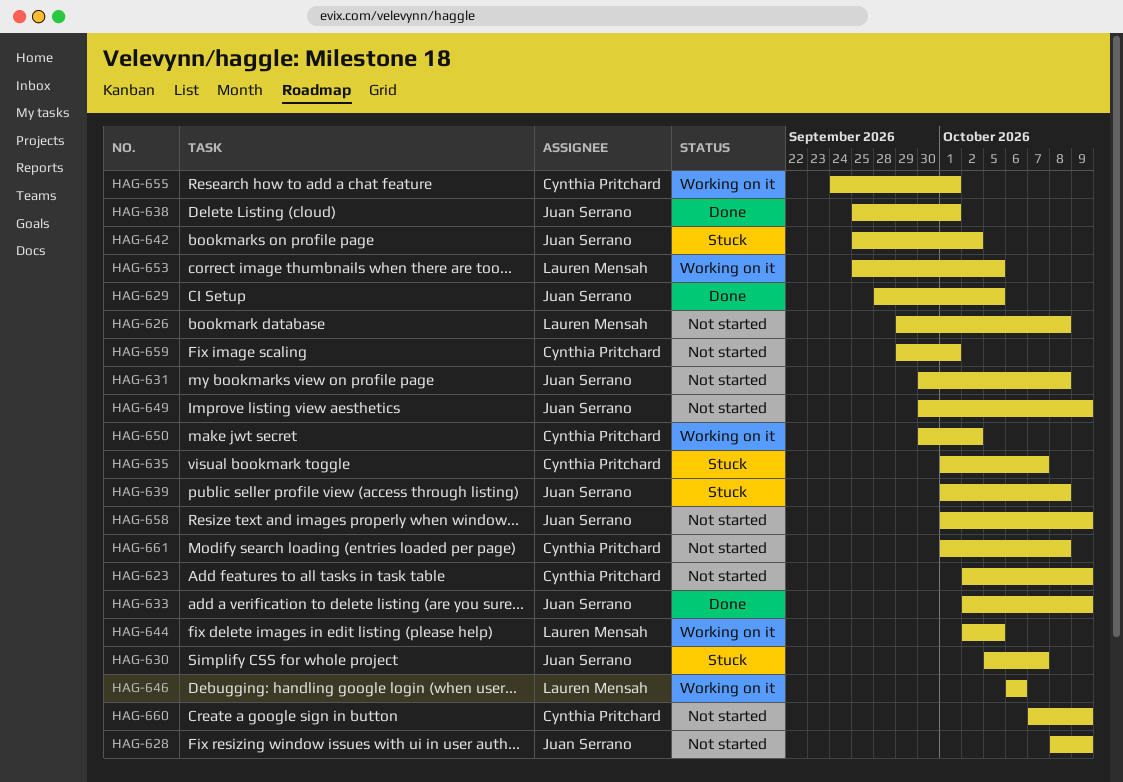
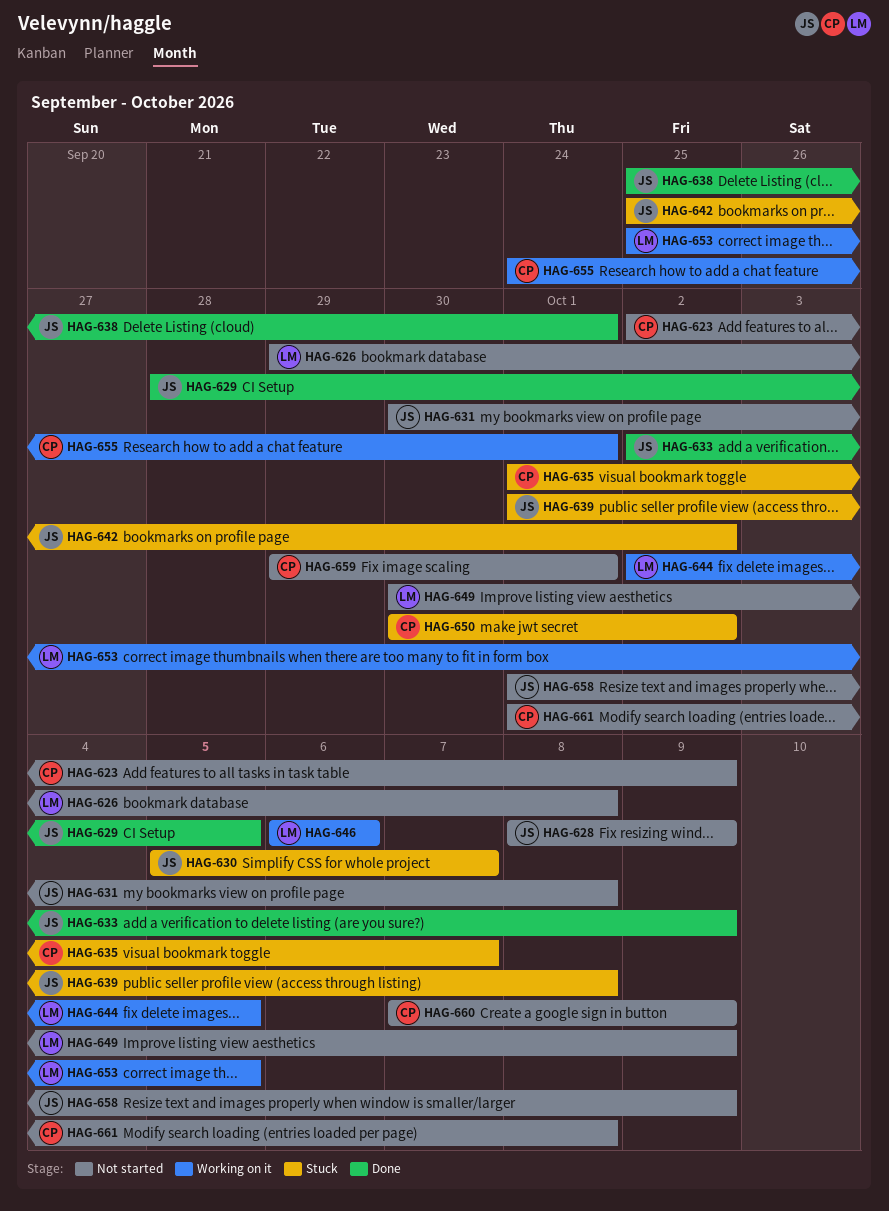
HAG-649, owner: Juan Serrano -> Lauren Mensah
HAG-650, status: Working on it -> Stuck

